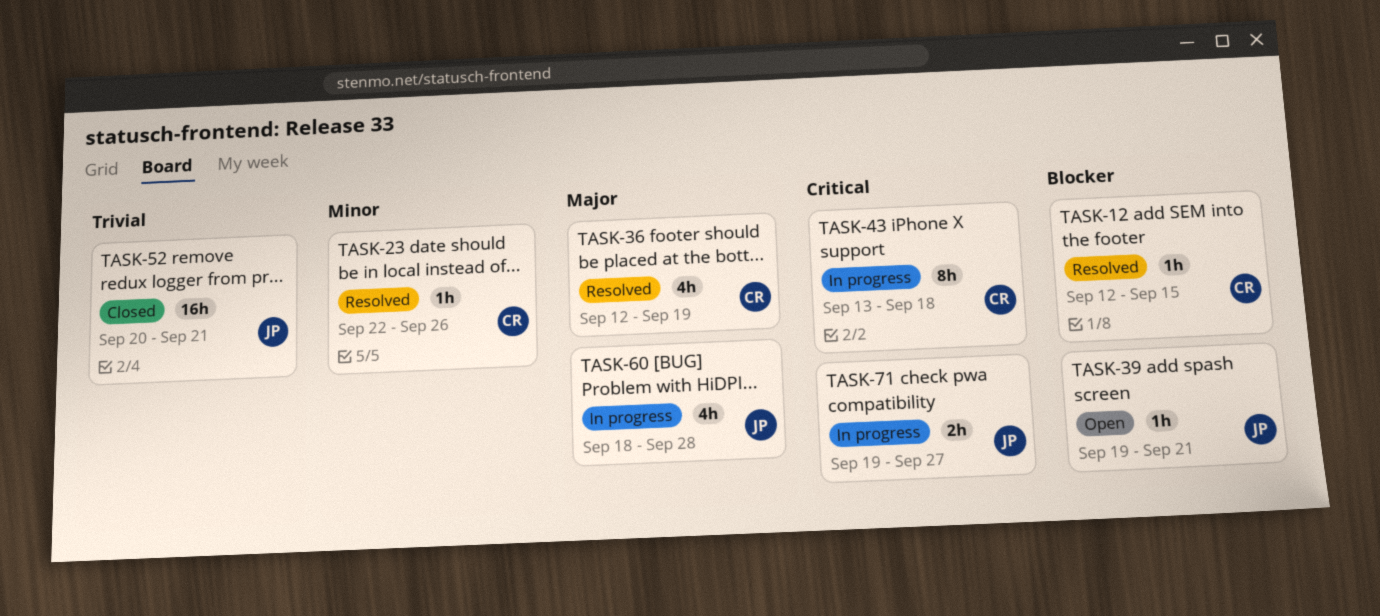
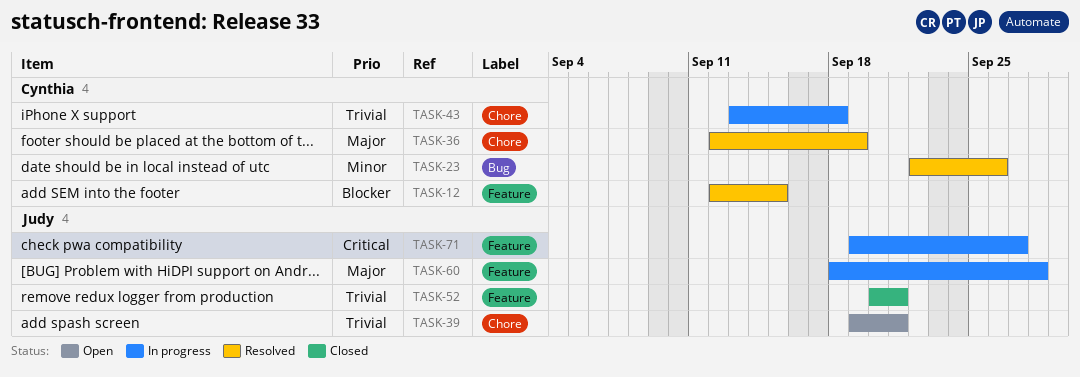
TASK-39, priority: Blocker -> Trivial
TASK-43, priority: Critical -> Trivial

